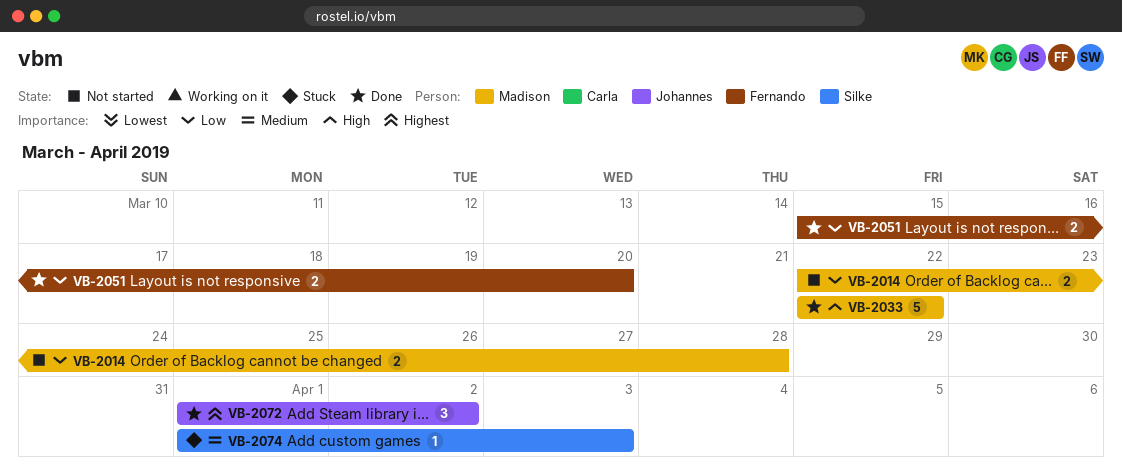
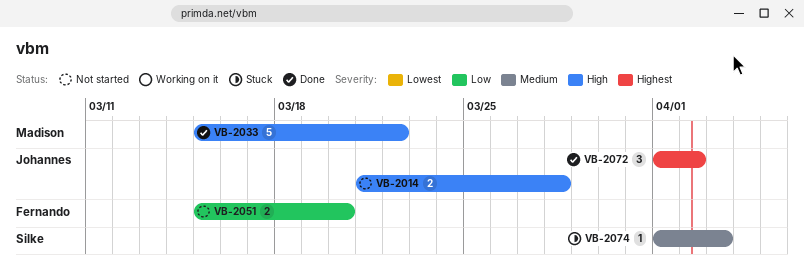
VB-2014, owner: Madison -> Johannes
VB-2014, priority: Low -> High
VB-2014, start: Mar 22 -> Mar 21
VB-2033, start: Mar 22 -> Mar 15
VB-2051, status: Done -> Not started

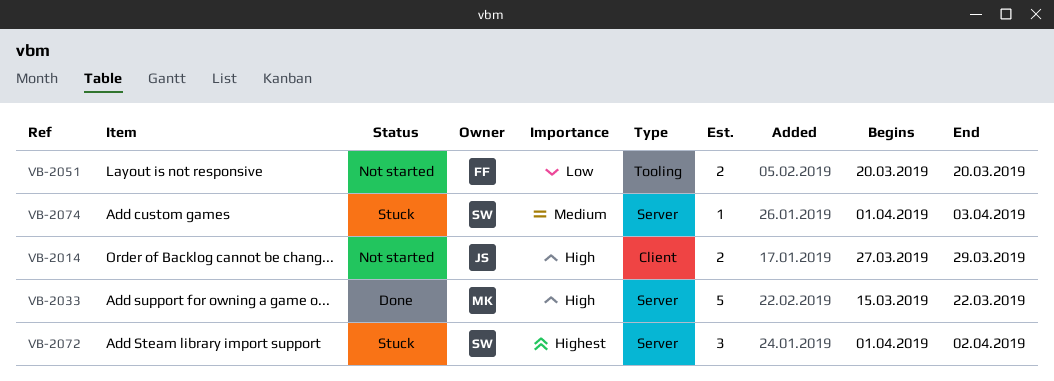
VB-2014, start: Mar 21 -> Mar 27
VB-2014, due: Mar 28 -> Mar 29
VB-2051, start: Mar 15 -> Mar 20
VB-2072, status: Done -> Stuck
VB-2072, owner: Johannes -> Silke

